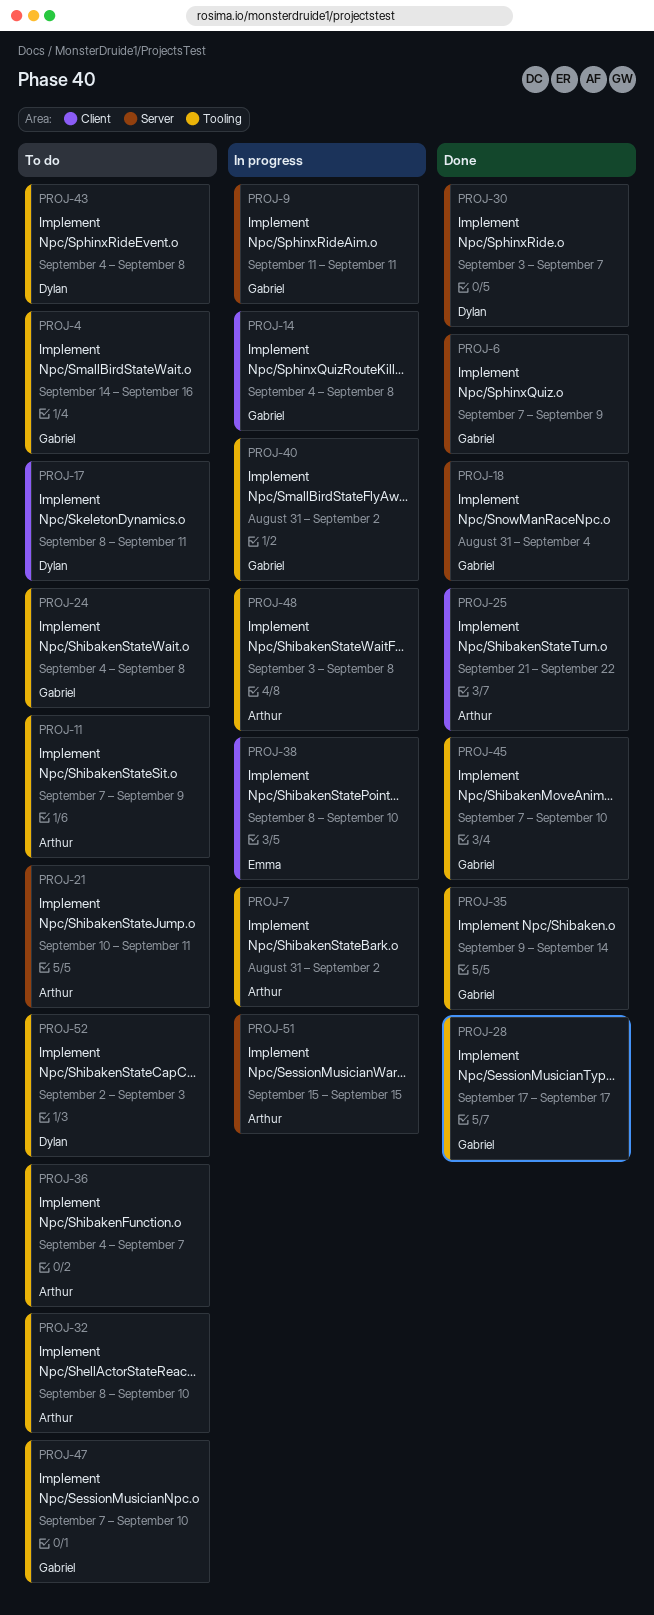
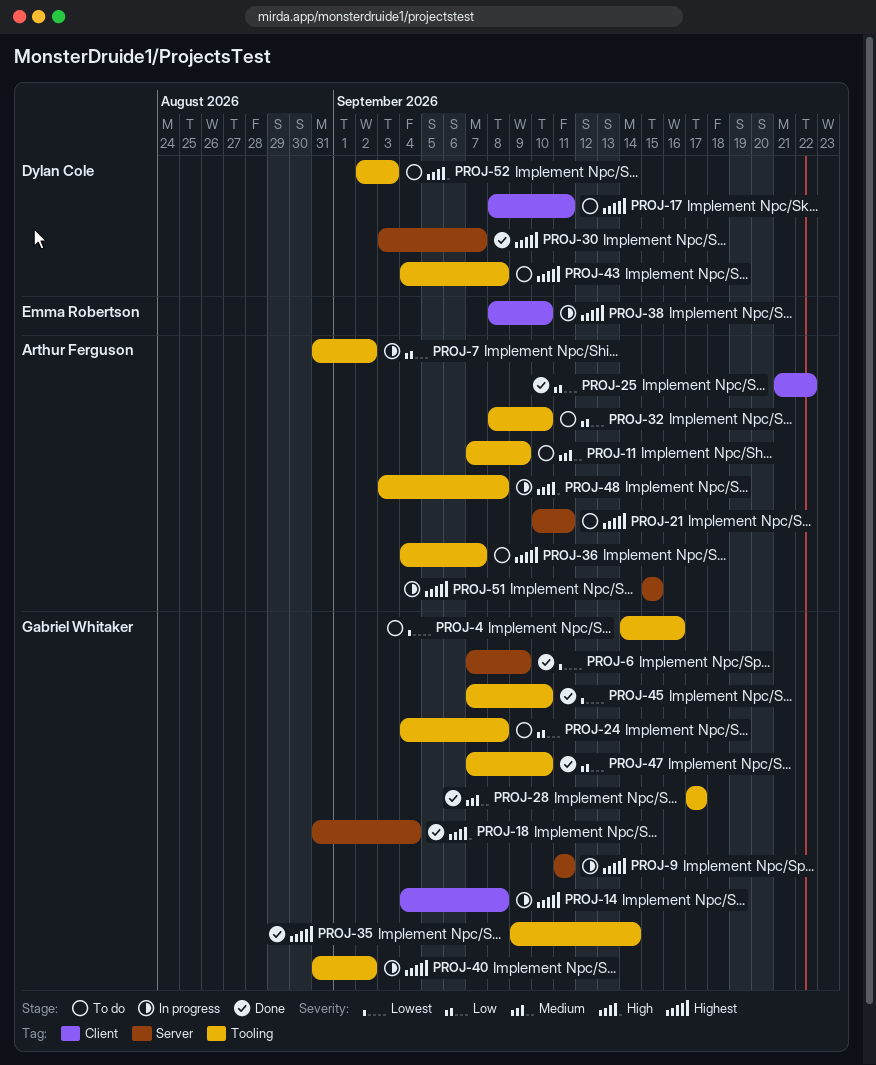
PROJ-47, status: To do -> Done

